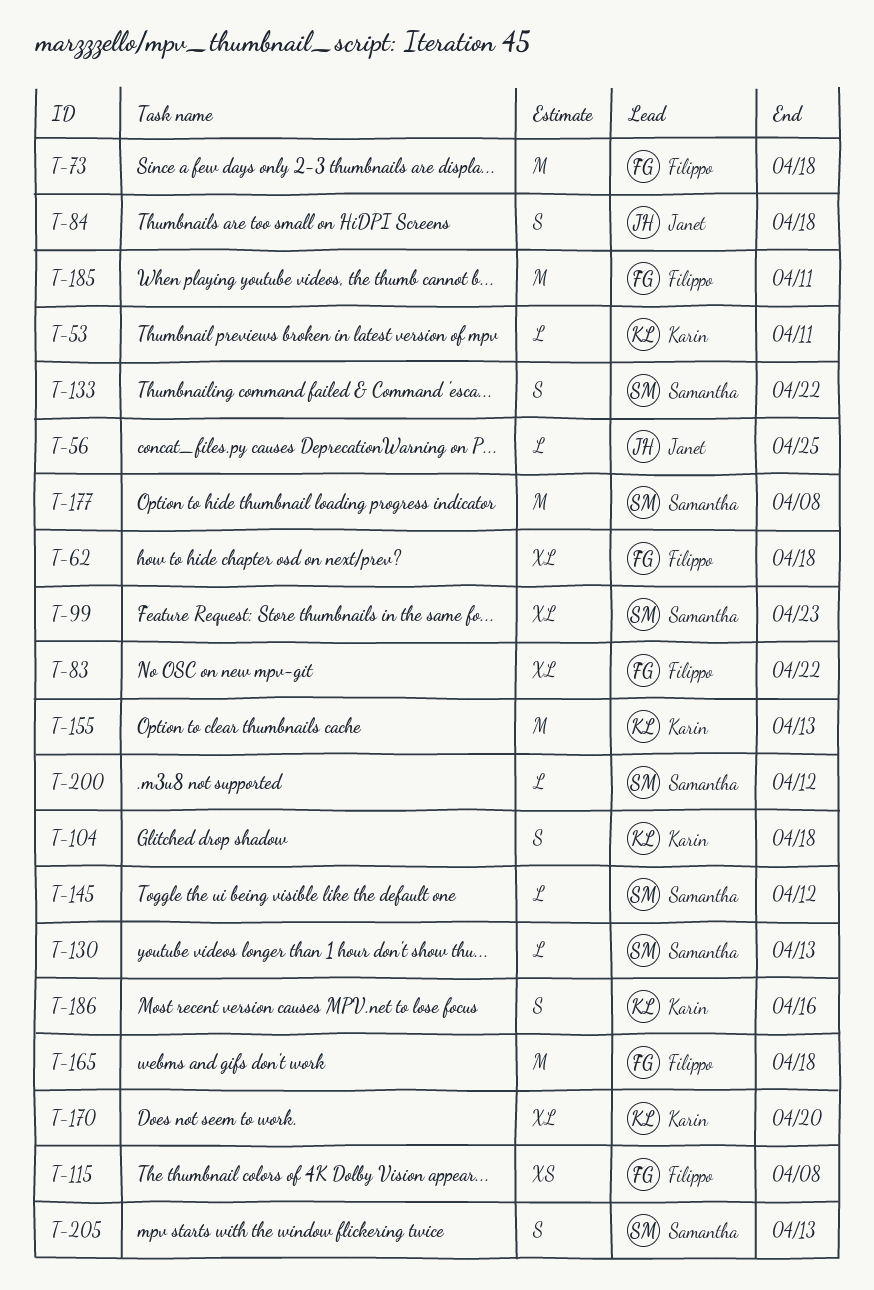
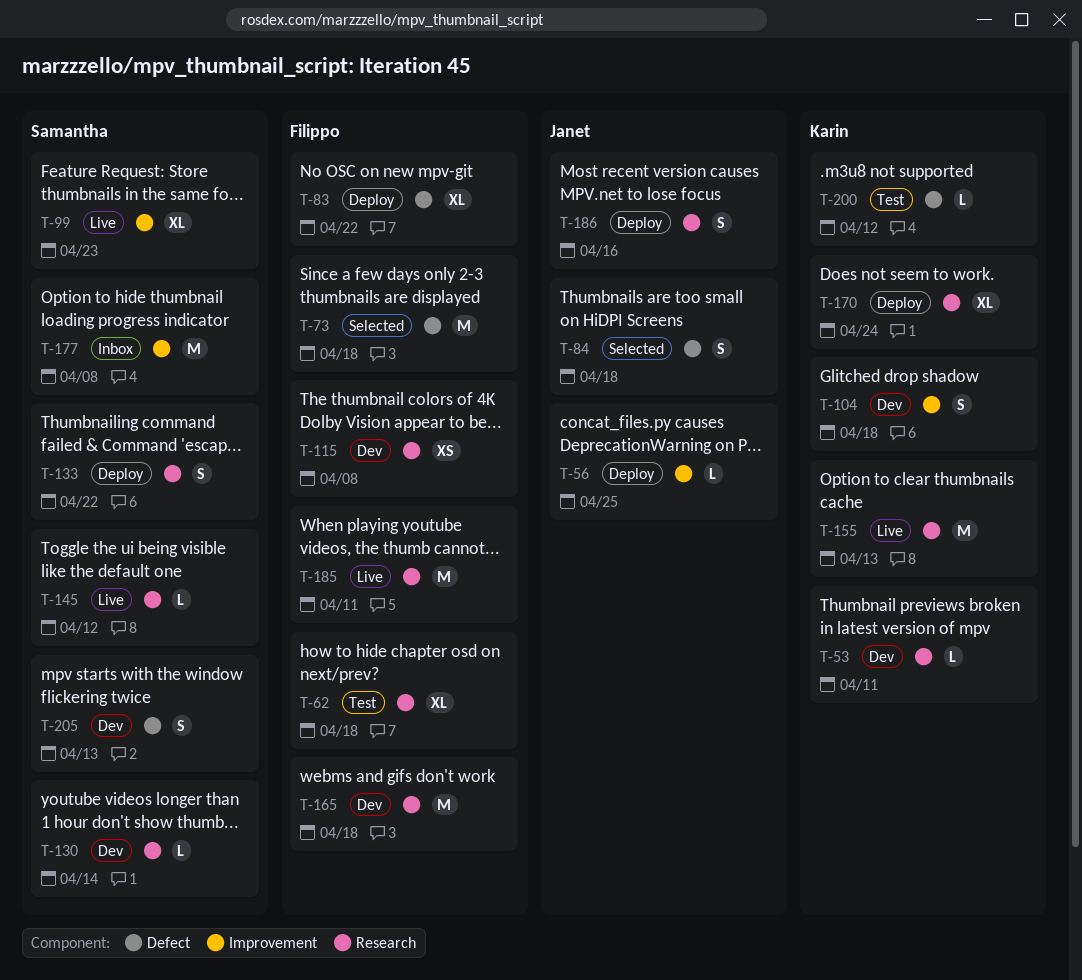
T-130, due: Apr 13 -> Apr 14
T-170, due: Apr 20 -> Apr 24
T-186, owner: Karin -> Janet
T-200, owner: Samantha -> Karin

